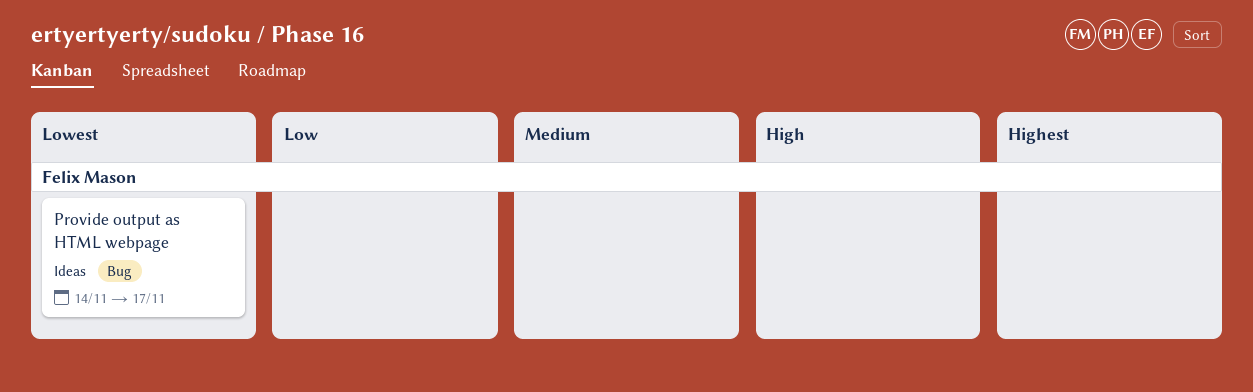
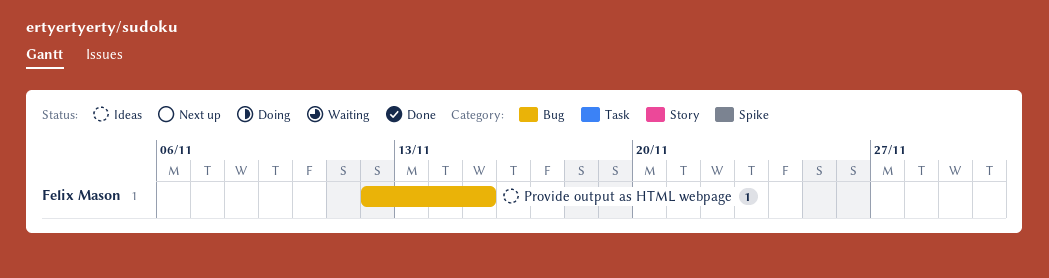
Provide output as HTML webpage, start: Nov 14 -> Nov 12
Provide output as HTML webpage, due: Nov 17 -> Nov 15

